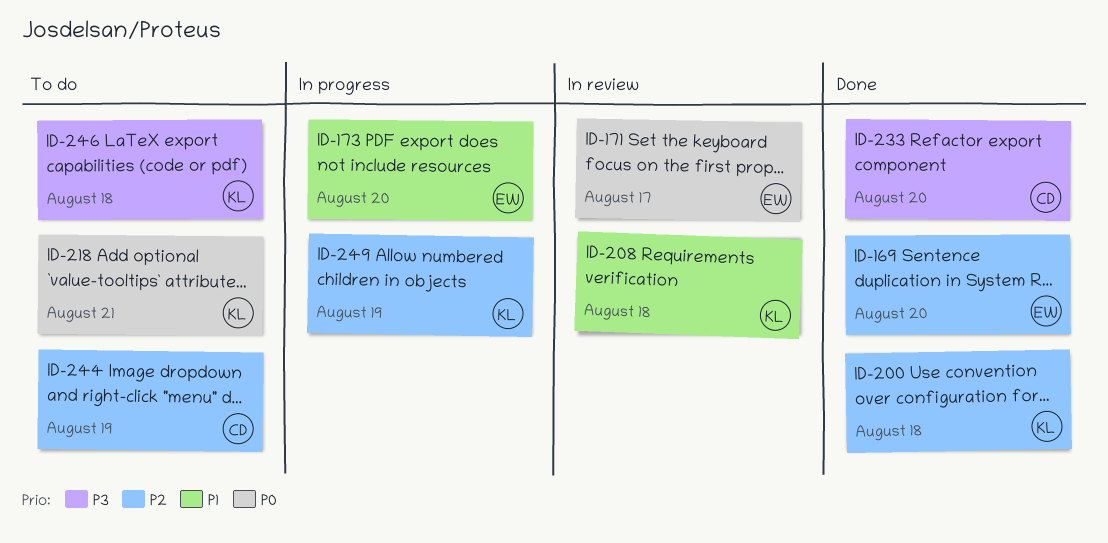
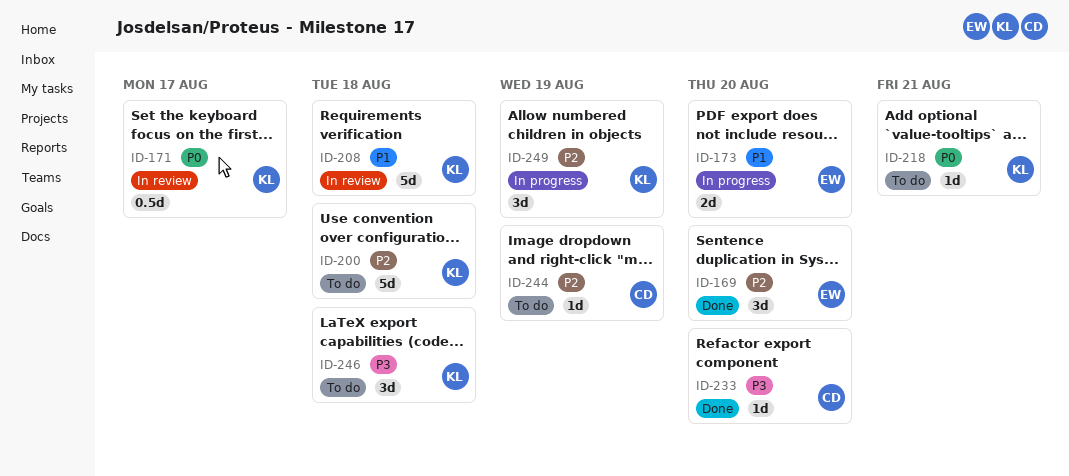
ID-171, owner: EW -> KL
ID-200, status: Done -> To do

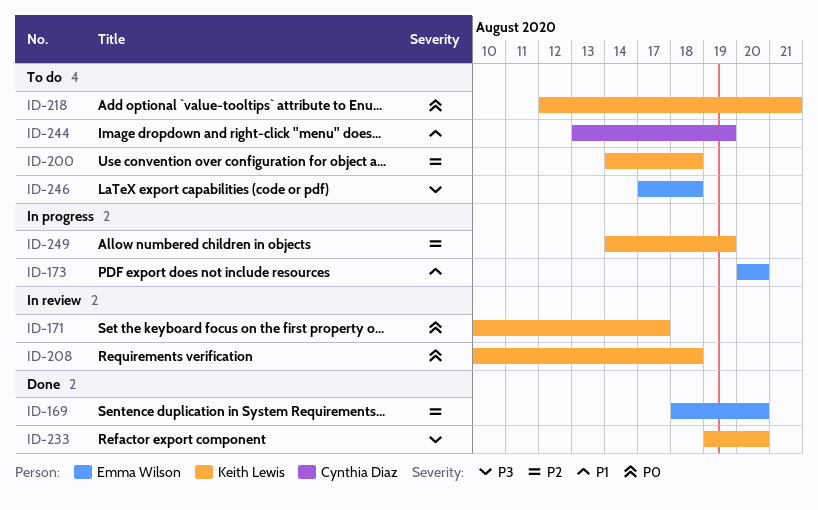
ID-208, priority: P1 -> P0
ID-233, owner: Cynthia Diaz -> Keith Lewis
ID-244, priority: P2 -> P1
ID-246, owner: Keith Lewis -> Emma Wilson

